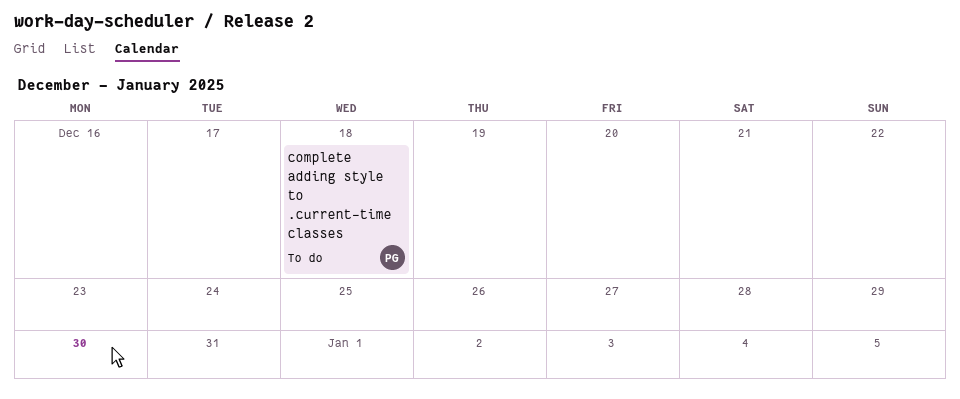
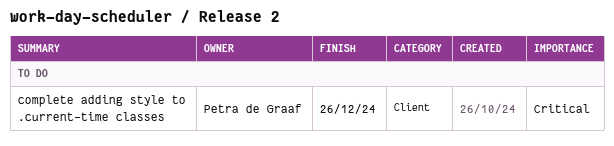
complete adding style to .current-time classes, due: Dec 18 -> Dec 26

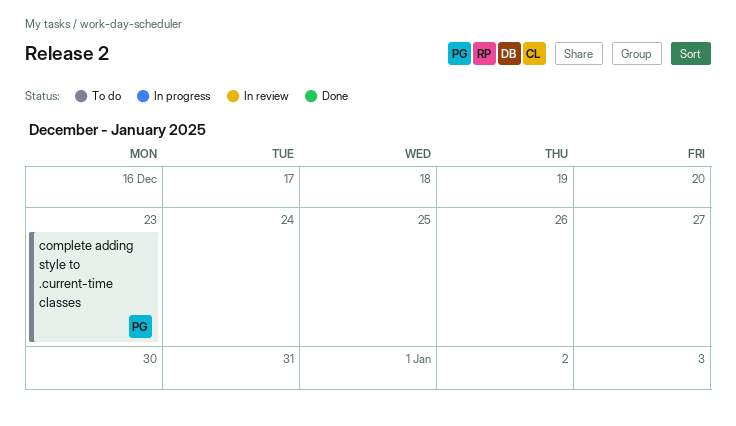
complete adding style to .current-time classes, due: Dec 26 -> Dec 23

